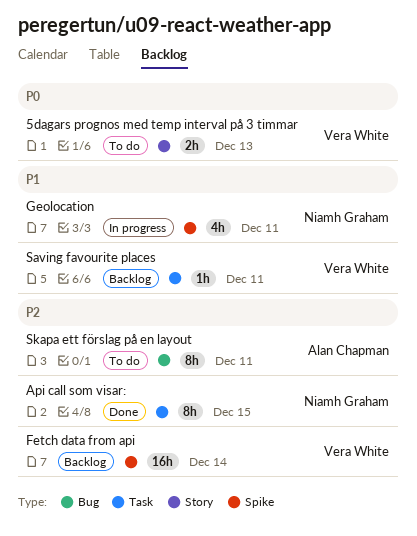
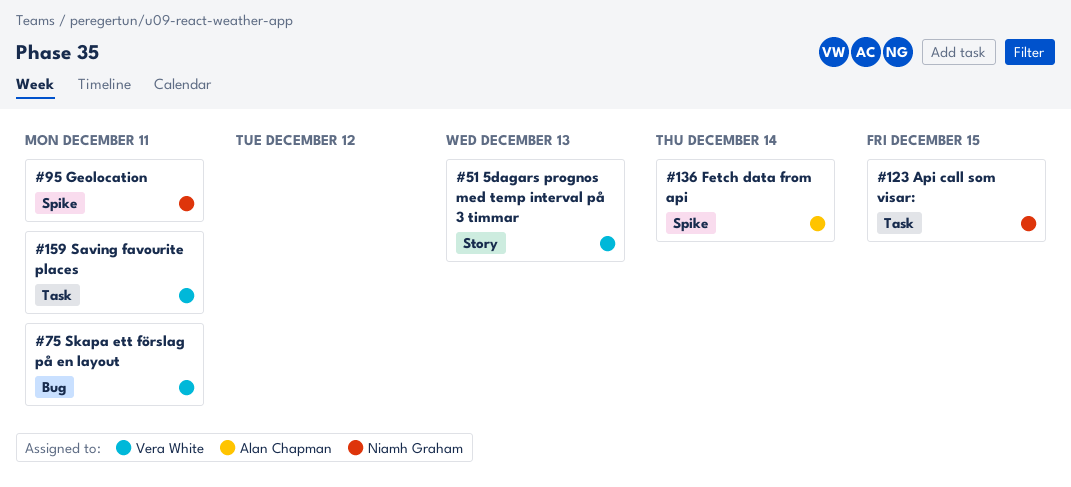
Fetch data from api, owner: Vera White -> Alan Chapman
Skapa ett förslag på en layout, owner: Alan Chapman -> Vera White

